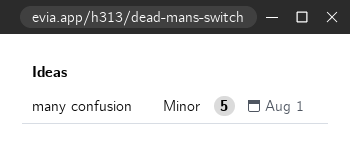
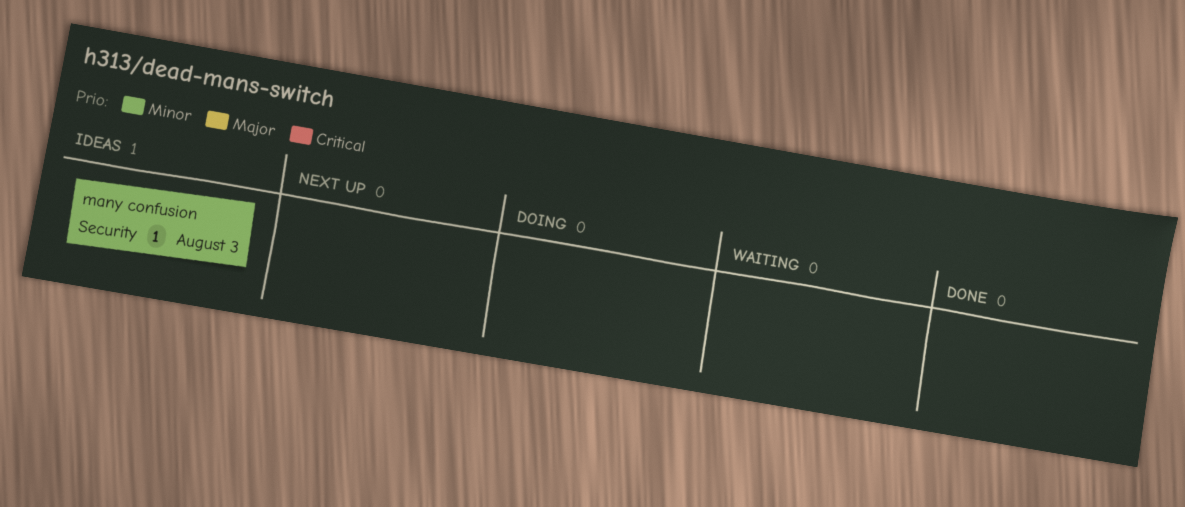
many confusion, estimate: 5 -> 1
many confusion, due: Aug 1 -> Aug 3

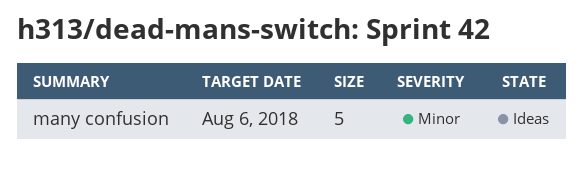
many confusion, estimate: 1 -> 5
many confusion, due: Aug 3 -> Aug 6

